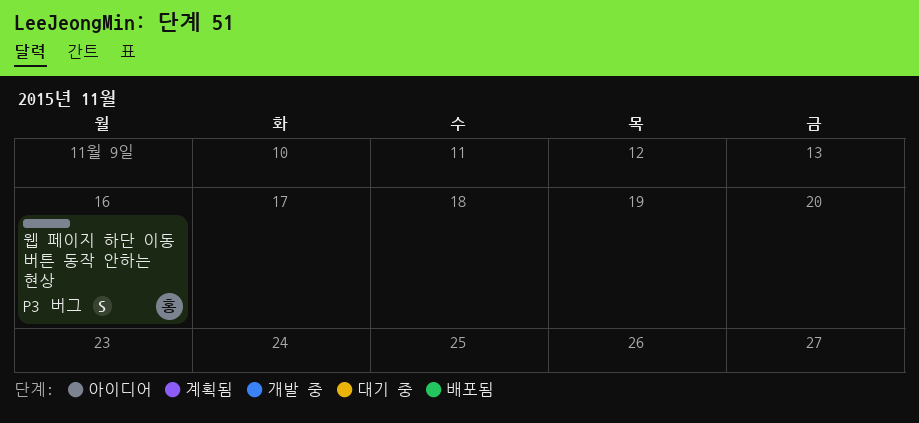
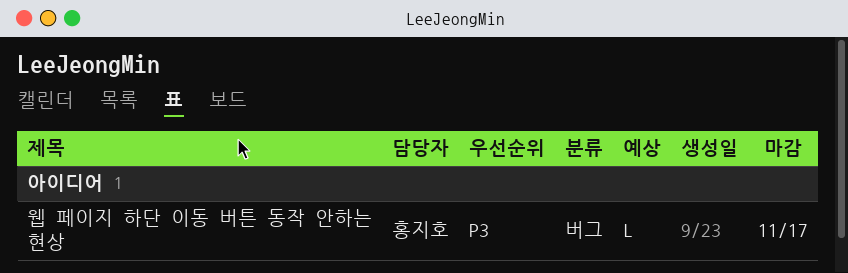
웹 페이지 하단 이동 버튼 동작 안하는 현상, estimate: S -> L
웹 페이지 하단 이동 버튼 동작 안하는 현상, due: Nov 16 -> Nov 17

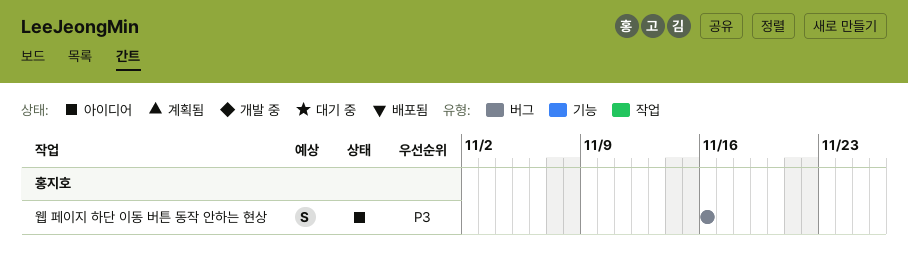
웹 페이지 하단 이동 버튼 동작 안하는 현상, estimate: L -> S
웹 페이지 하단 이동 버튼 동작 안하는 현상, due: Nov 17 -> Nov 16

